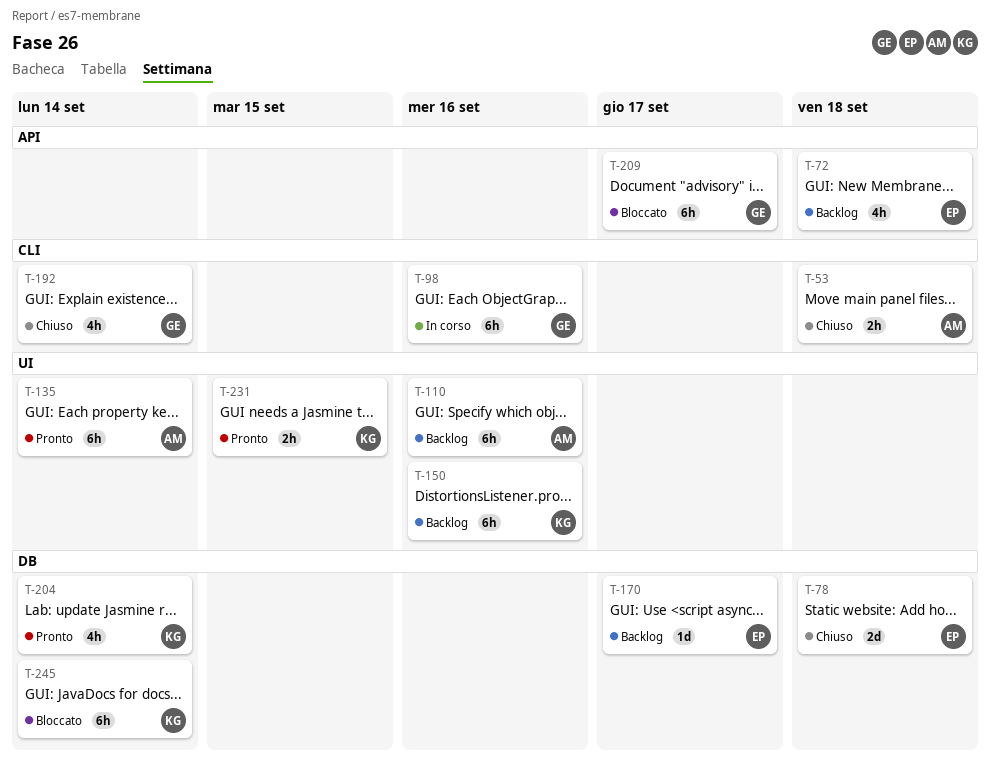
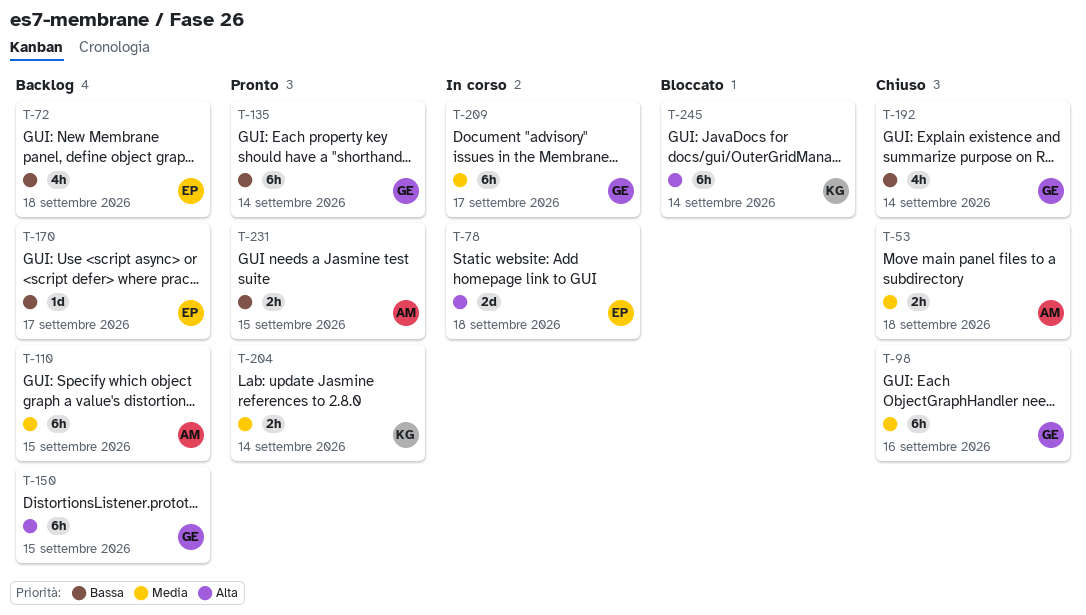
T-78, status: Chiuso -> In corso
T-98, status: In corso -> Chiuso
T-110, due: Sep 16 -> Sep 15
T-135, owner: AM -> GE
T-150, owner: KG -> GE
T-150, due: Sep 16 -> Sep 15
T-204, estimate: 4h -> 2h
T-209, status: Bloccato -> In corso
T-231, owner: KG -> AM

